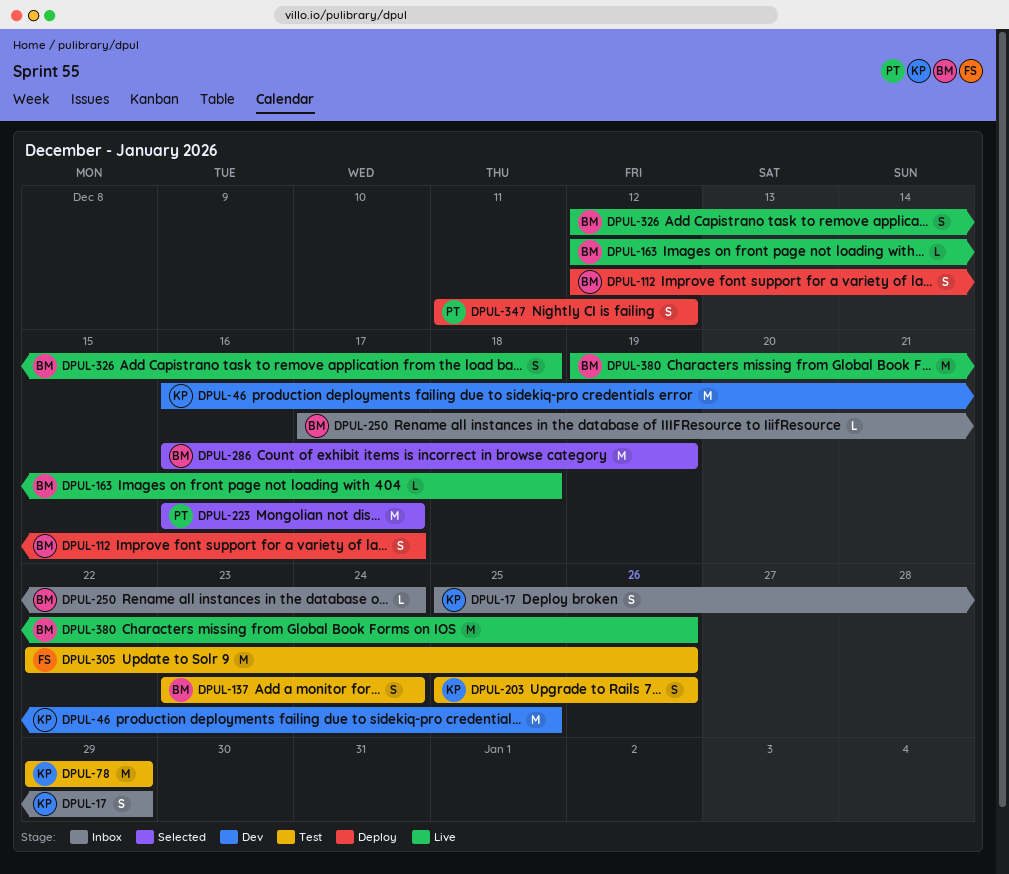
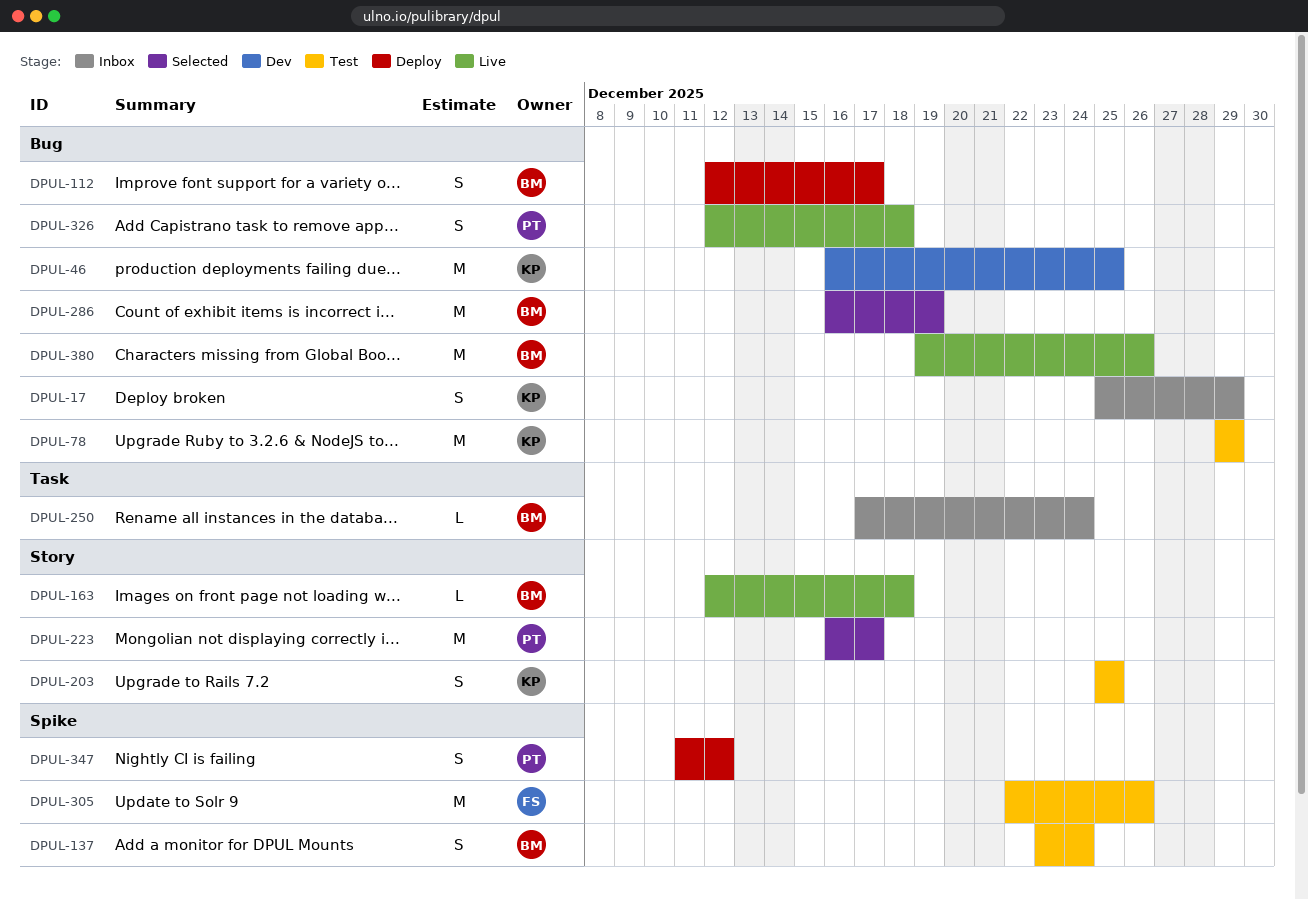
DPUL-203, due: Dec 26 -> Dec 25
DPUL-326, owner: BM -> PT

